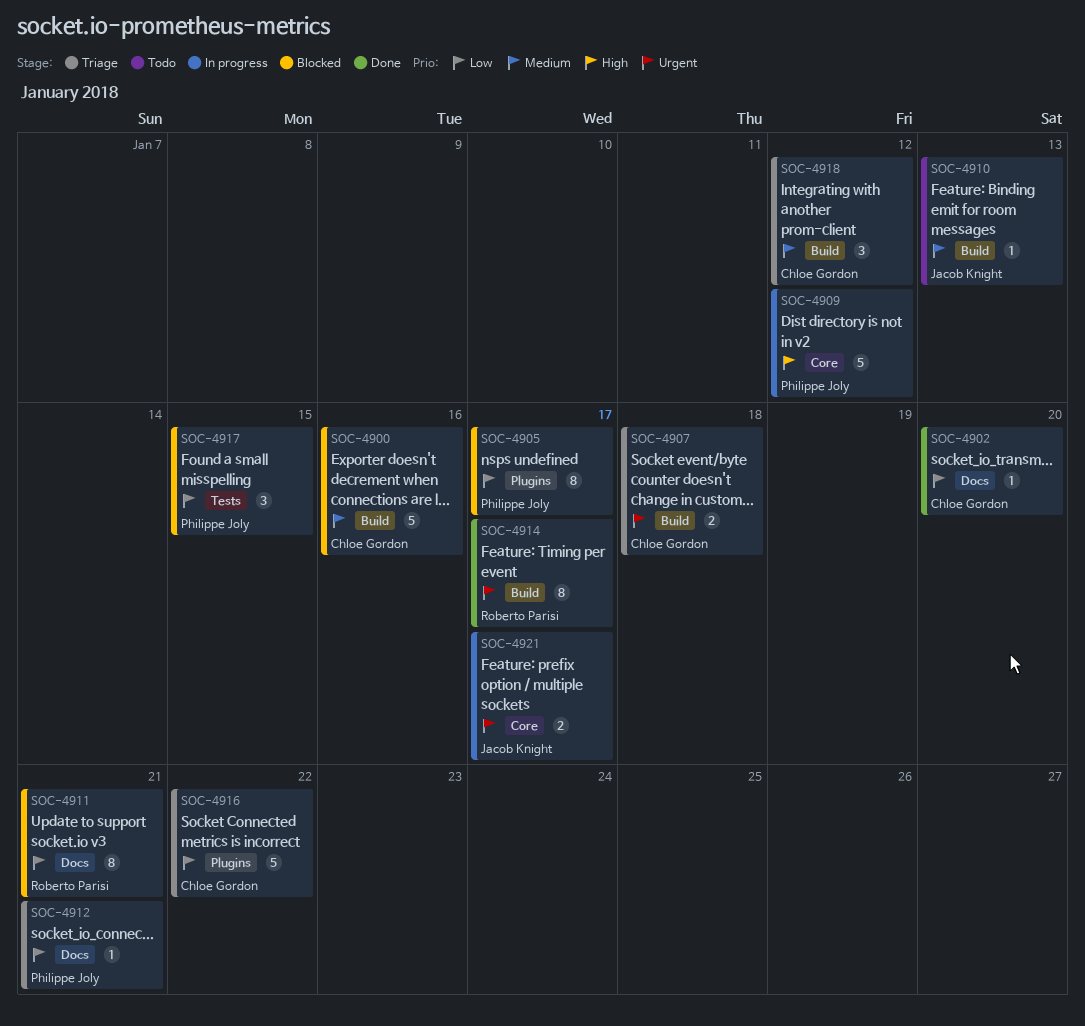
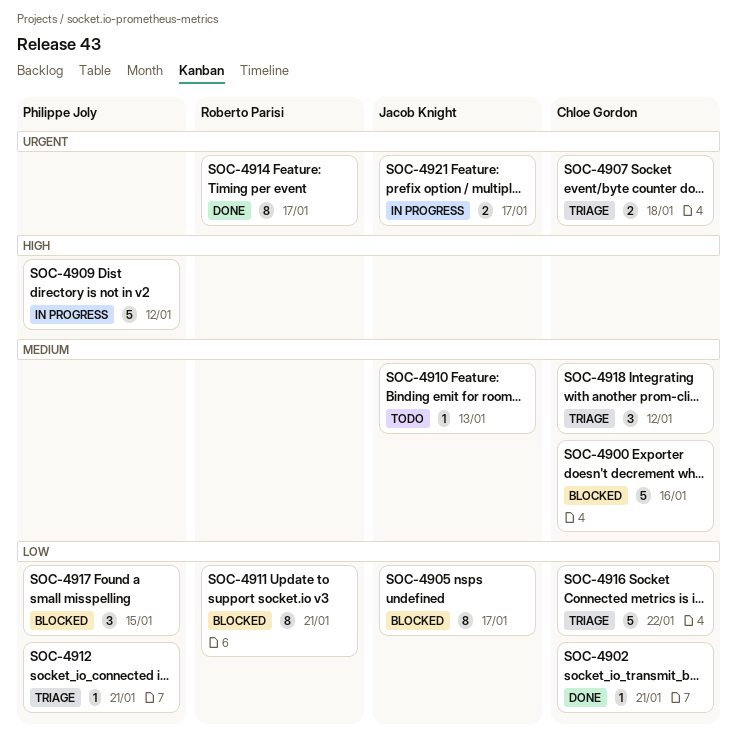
SOC-4902, due: Jan 20 -> Jan 21
SOC-4905, owner: Philippe Joly -> Jacob Knight

